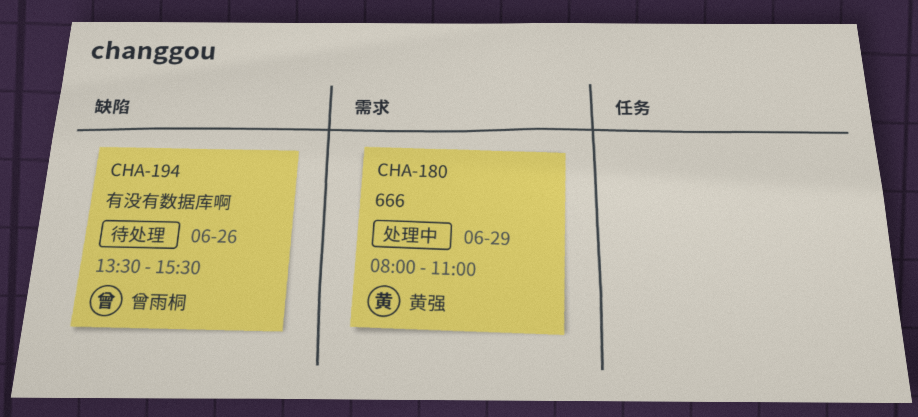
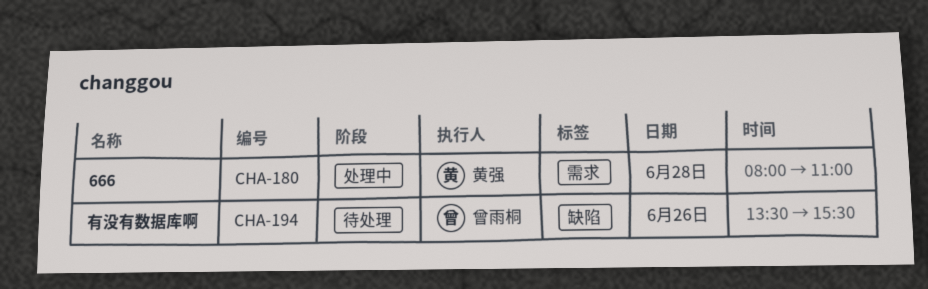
CHA-180, day: Jun 29 -> Jun 28

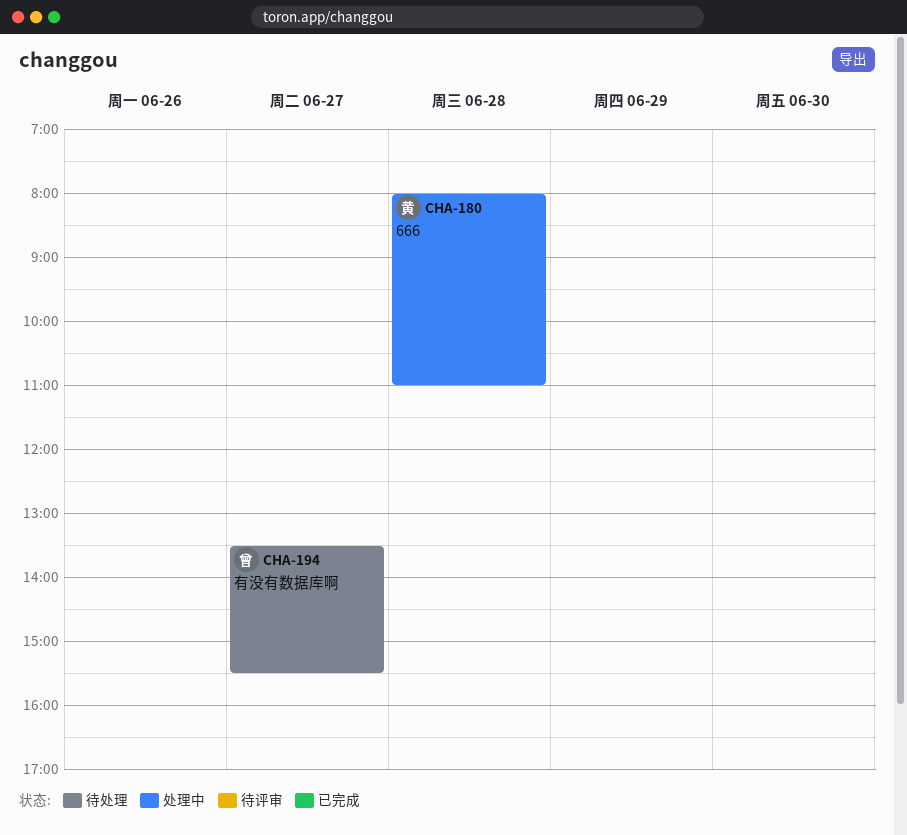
CHA-194, day: Jun 26 -> Jun 27

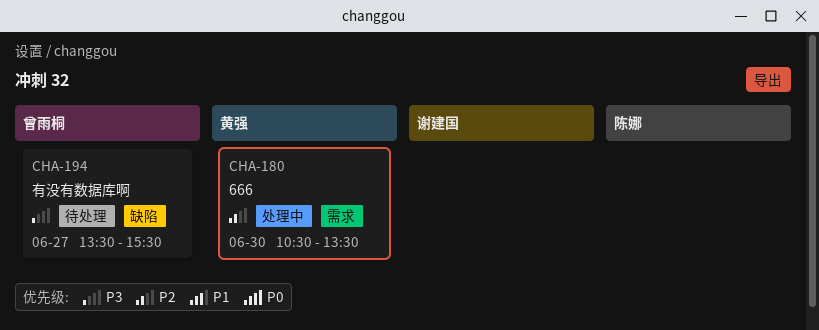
CHA-180, day: Jun 28 -> Jun 30
CHA-180, begins: 08:00 -> 10:30
CHA-180, ends: 11:00 -> 13:30

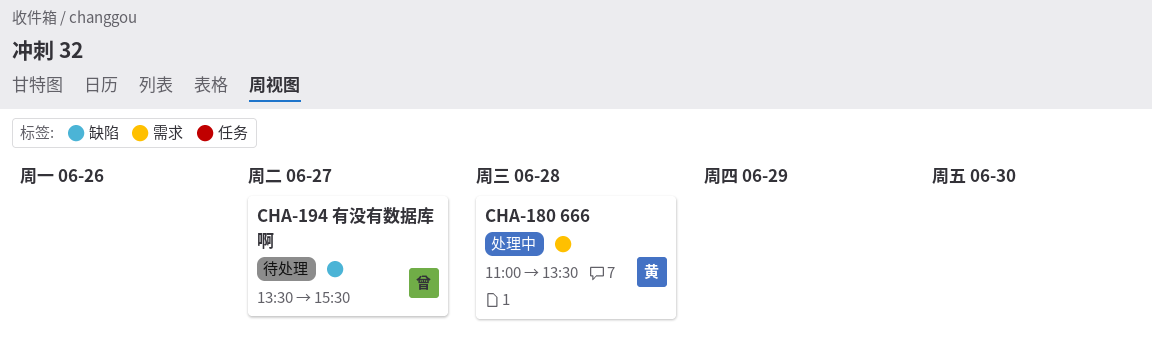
CHA-180, day: Jun 30 -> Jun 28
CHA-180, begins: 10:30 -> 11:00

